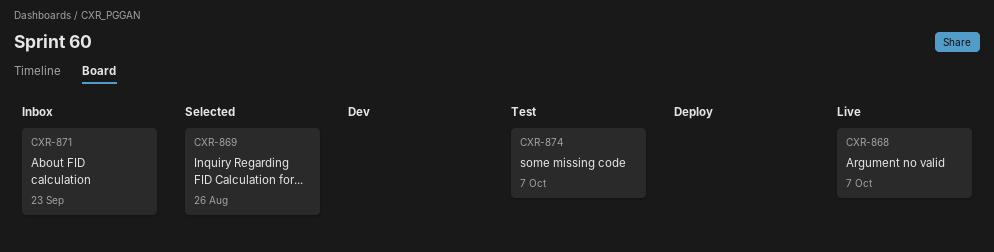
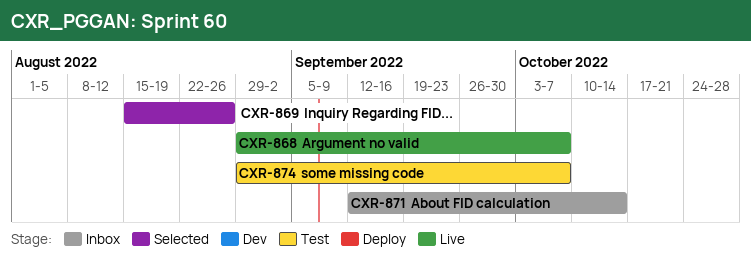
CXR-871, due: Sep 23 -> Oct 14

